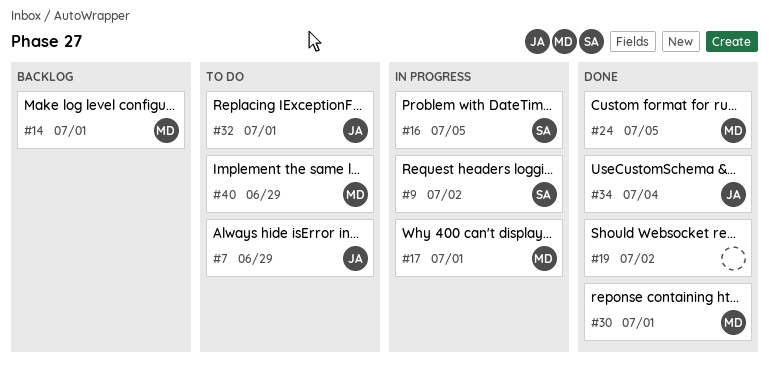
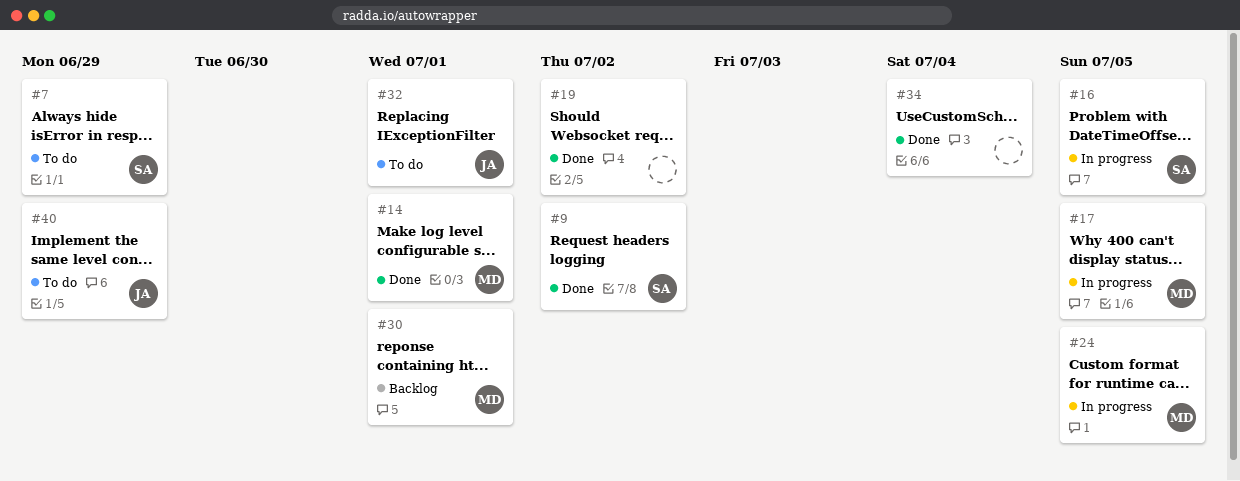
#7, owner: JA -> SA
#9, status: In progress -> Done
#14, status: Backlog -> Done
#17, due: Jul 1 -> Jul 5
#24, status: Done -> In progress
#30, status: Done -> Backlog
#34, owner: JA -> none
#40, owner: MD -> JA

